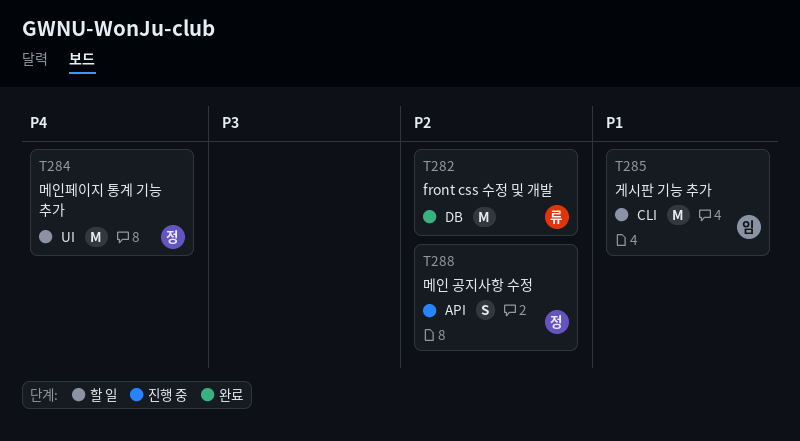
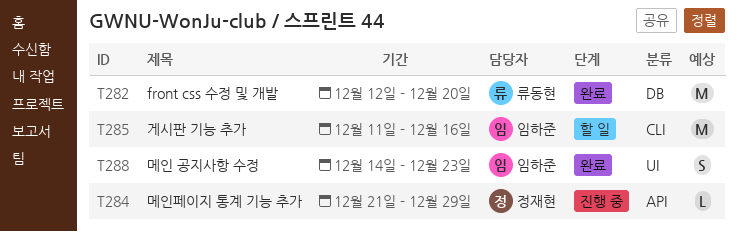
T284, status: 할 일 -> 진행 중
T284, label: UI -> API
T284, estimate: M -> L
T288, status: 진행 중 -> 완료
T288, owner: 정재현 -> 임하준
T288, label: API -> UI

